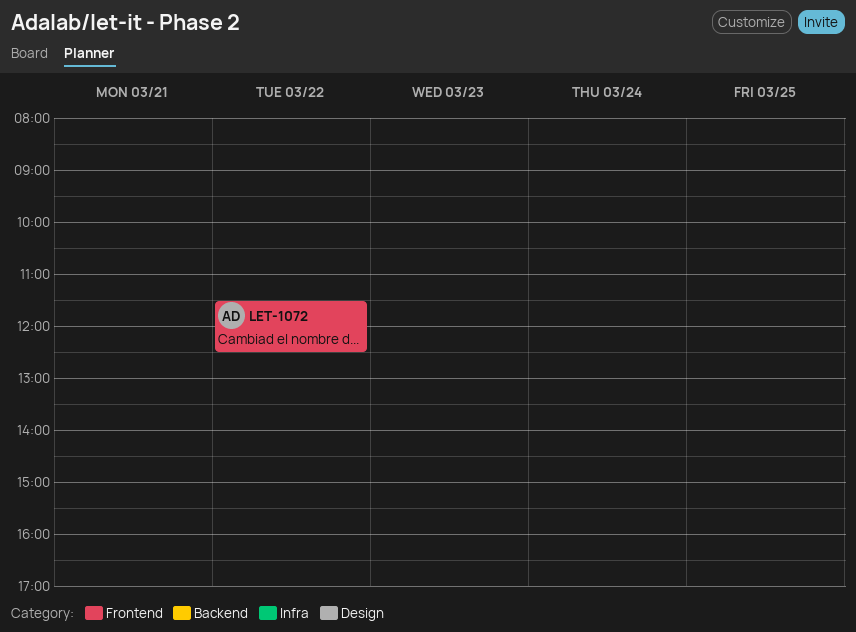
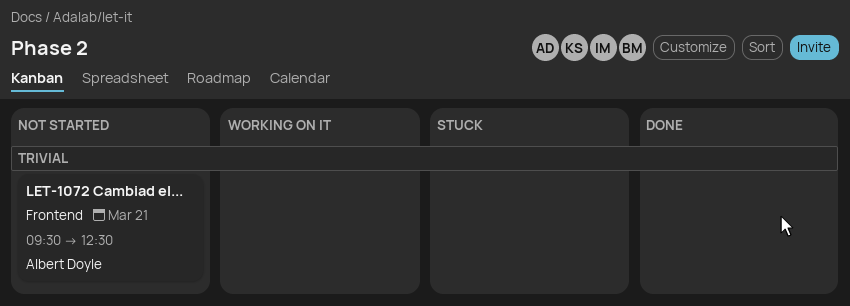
LET-1072, day: Mar 22 -> Mar 21
LET-1072, begins: 11:30 -> 09:30

